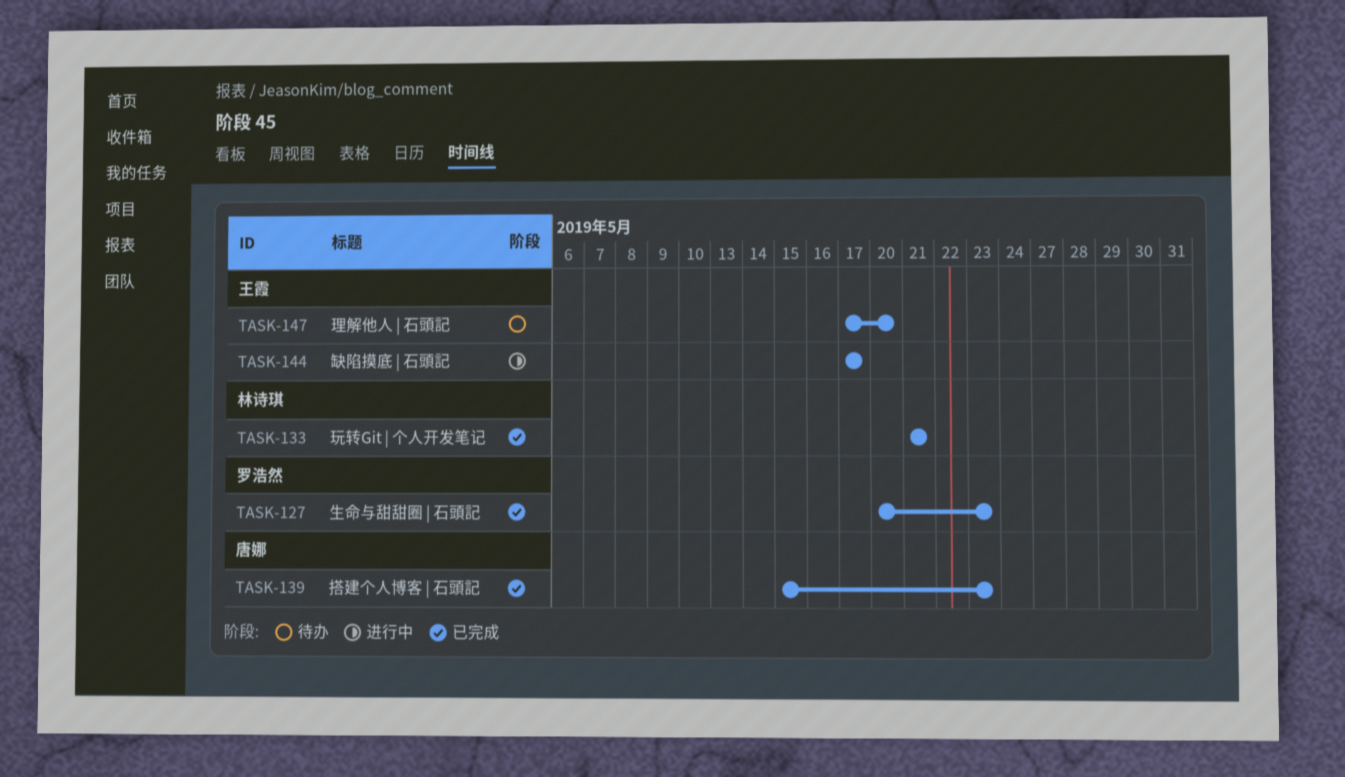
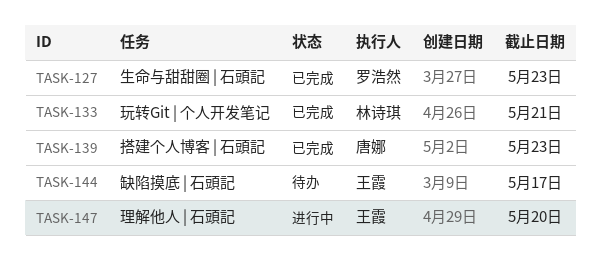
TASK-144, status: 进行中 -> 待办
TASK-147, status: 待办 -> 进行中

